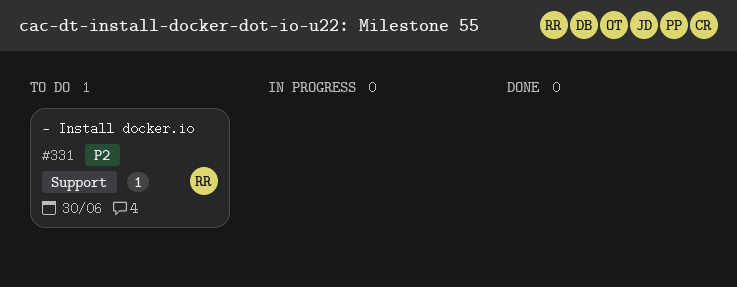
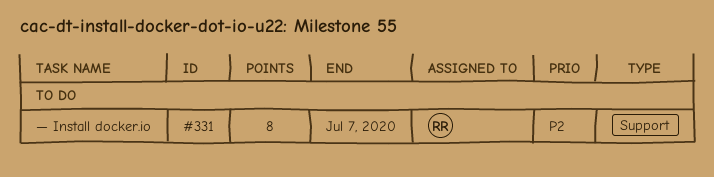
#331, estimate: 1 -> 8
#331, due: Jun 30 -> Jul 7

